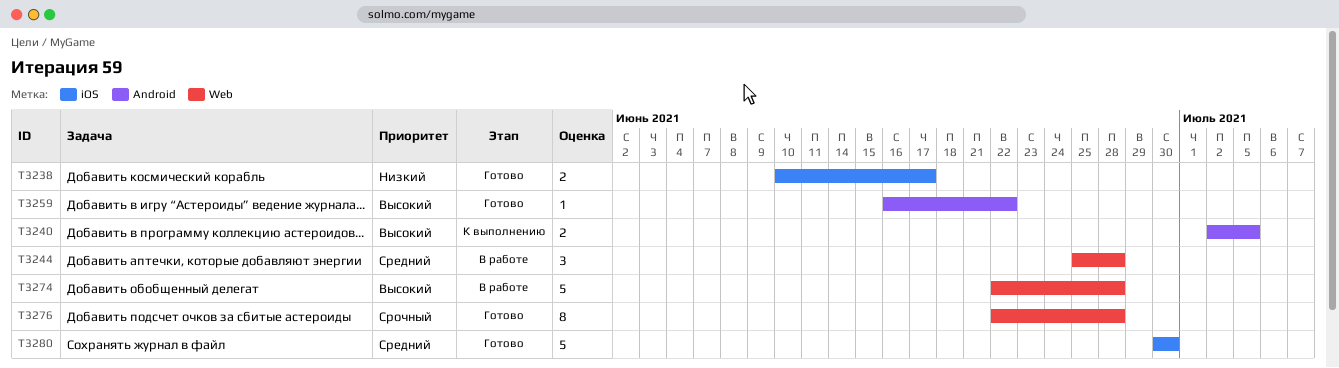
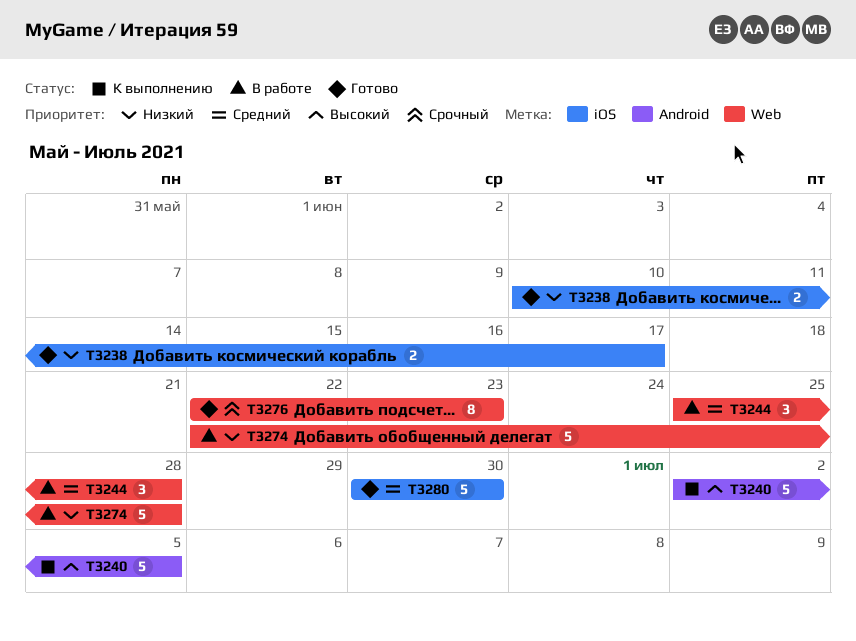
T3240, estimate: 2 -> 5
T3259: present -> none
T3274, priority: Высокий -> Низкий
T3276, due: Jun 28 -> Jun 23

